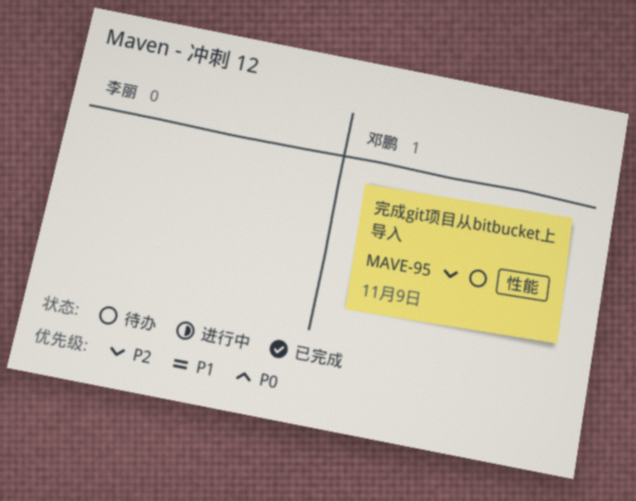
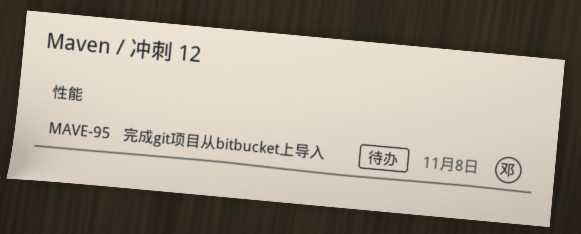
MAVE-95, due: Nov 9 -> Nov 8

